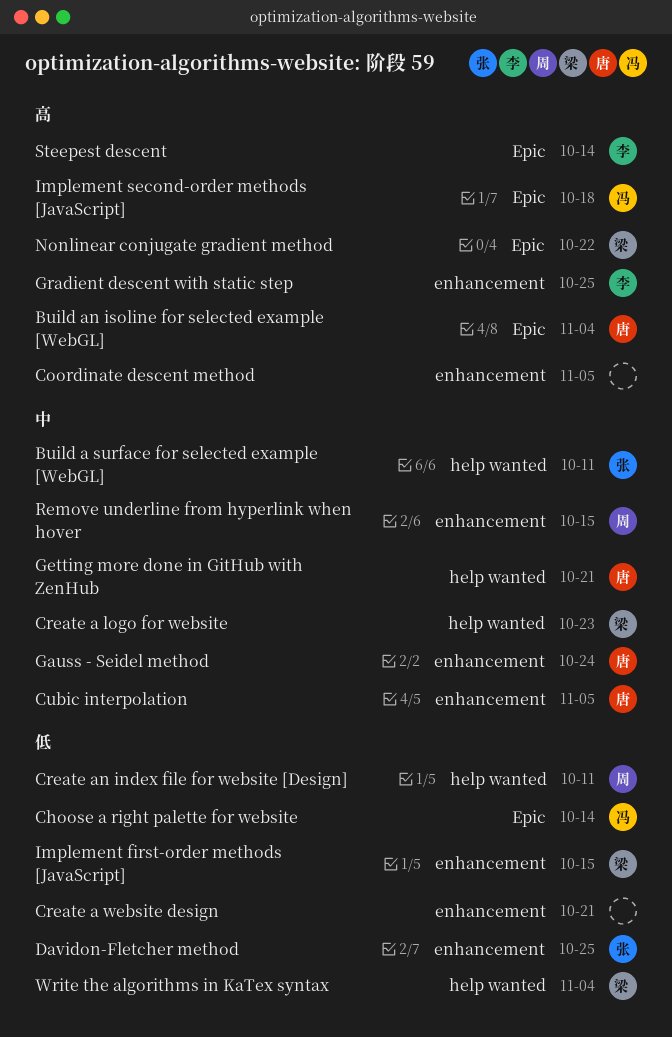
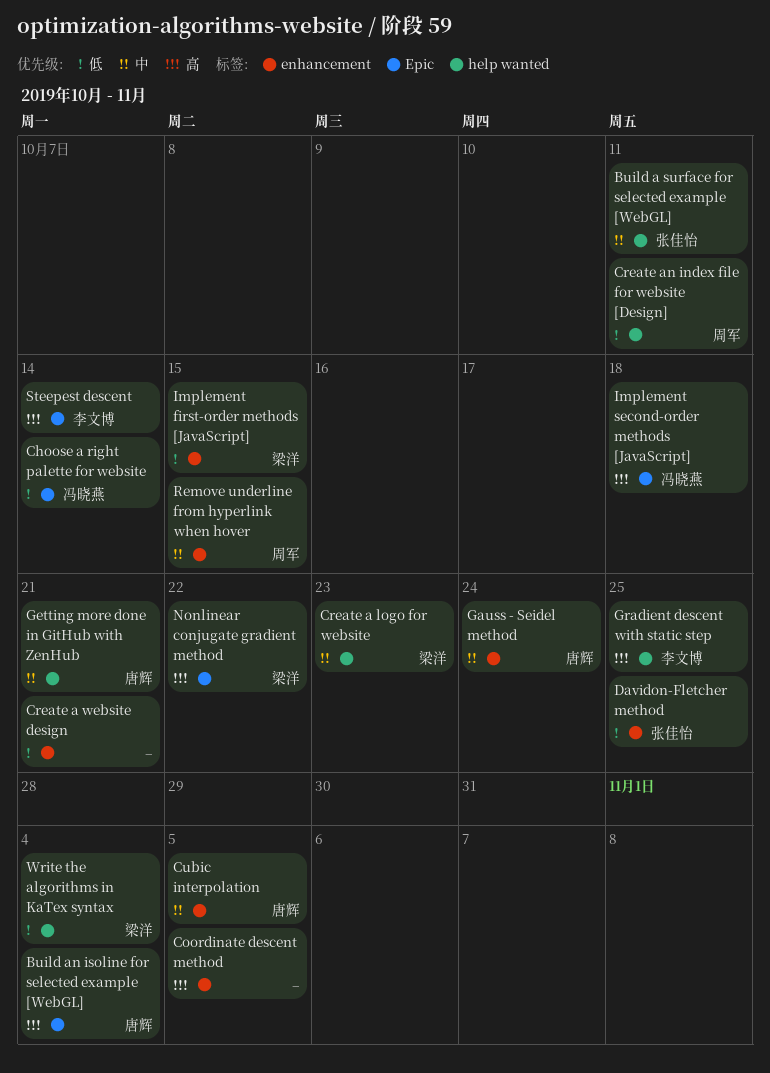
Gradient descent with static step, label: enhancement -> help wanted

